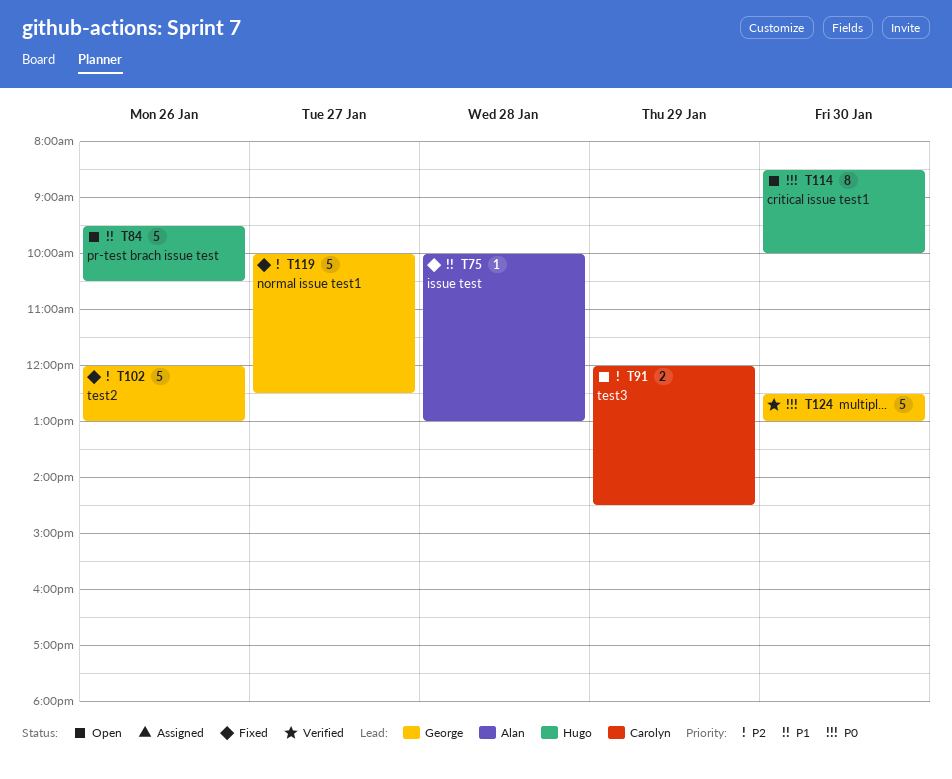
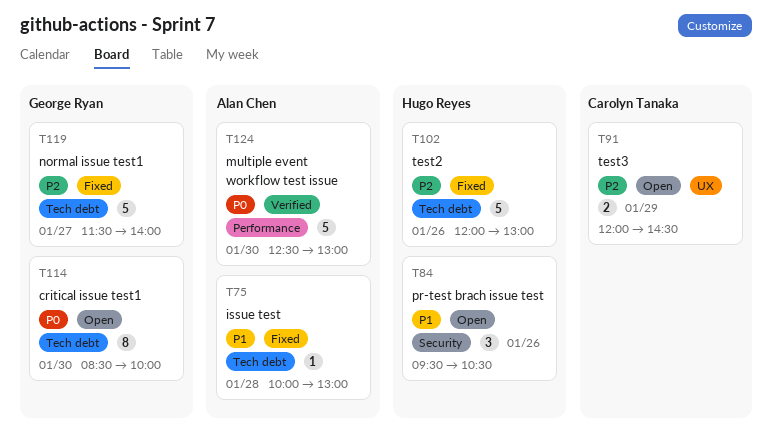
T84, estimate: 5 -> 3
T102, owner: George Ryan -> Hugo Reyes
T114, owner: Hugo Reyes -> George Ryan
T119, begins: 10:00 -> 11:30
T119, ends: 12:30 -> 14:00
T124, owner: George Ryan -> Alan Chen

